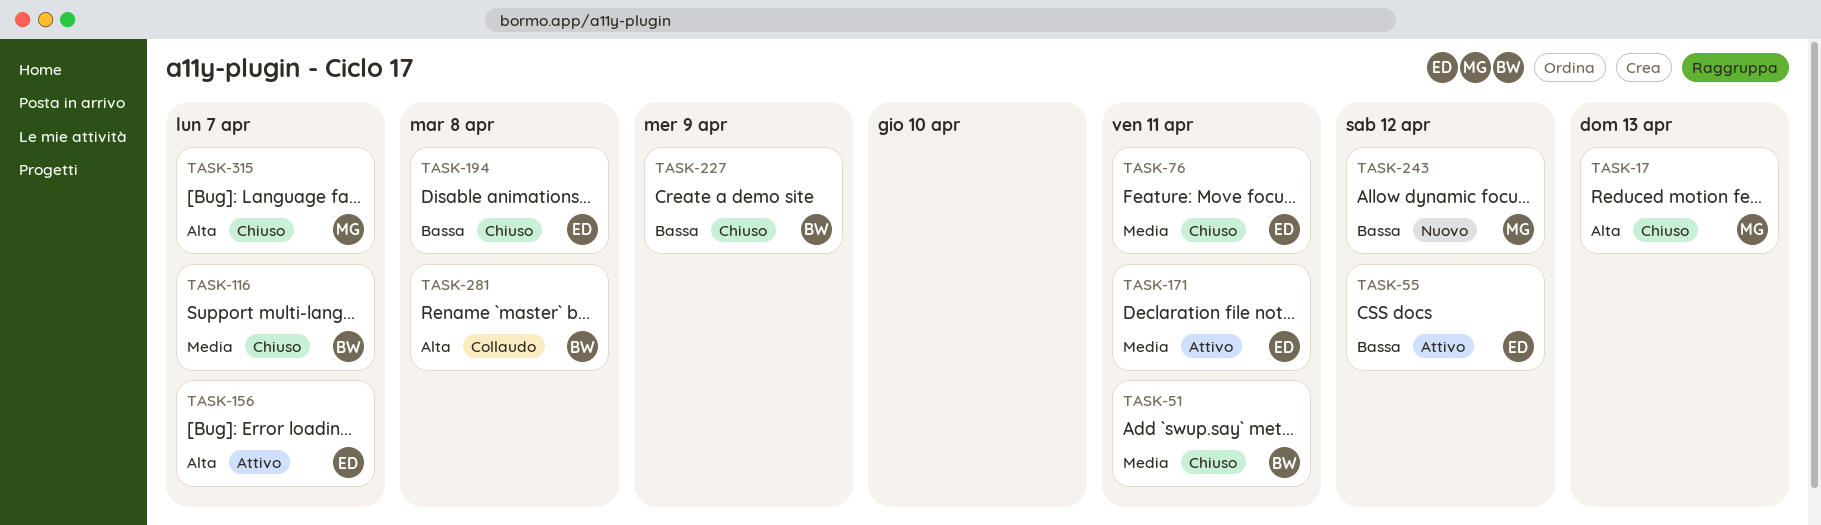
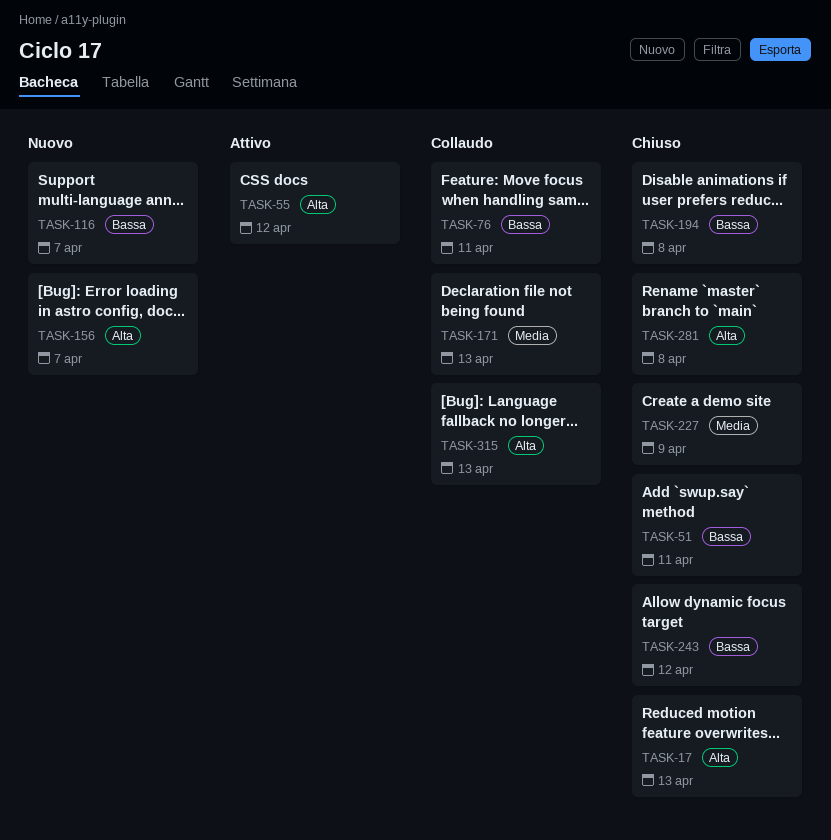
TASK-51, priority: Media -> Bassa
TASK-55, priority: Bassa -> Alta
TASK-76, status: Chiuso -> Collaudo
TASK-76, priority: Media -> Bassa
TASK-116, status: Chiuso -> Nuovo
TASK-116, priority: Media -> Bassa
TASK-156, status: Attivo -> Nuovo
TASK-171, status: Attivo -> Collaudo
TASK-171, due: Apr 11 -> Apr 13
TASK-227, priority: Bassa -> Media
TASK-243, status: Nuovo -> Chiuso
TASK-281, status: Collaudo -> Chiuso
TASK-315, status: Chiuso -> Collaudo
TASK-315, due: Apr 7 -> Apr 13

